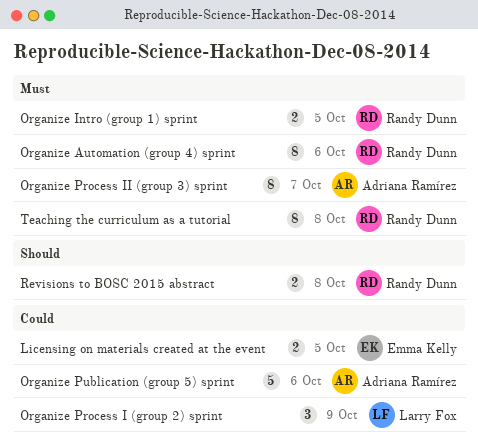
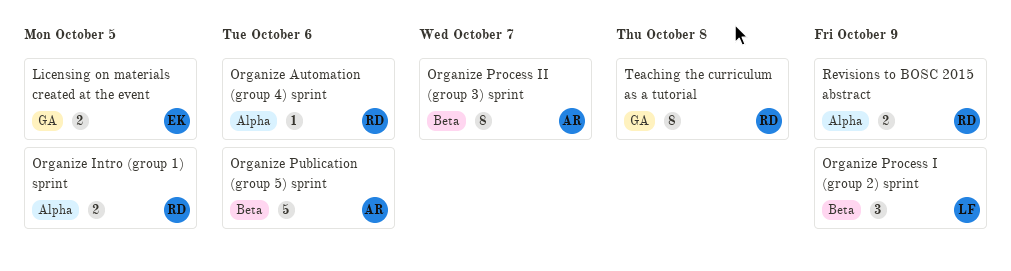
Organize Automation (group 4) sprint, estimate: 8 -> 1
Revisions to BOSC 2015 abstract, due: Oct 8 -> Oct 9

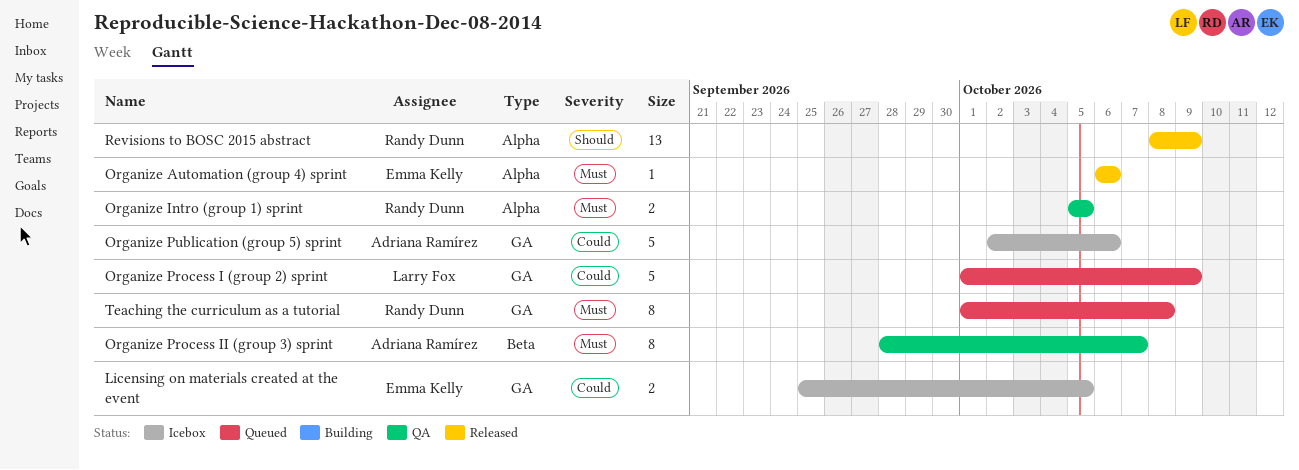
Organize Automation (group 4) sprint, owner: Randy Dunn -> Emma Kelly
Organize Process I (group 2) sprint, label: Beta -> GA
Organize Process I (group 2) sprint, estimate: 3 -> 5
Organize Publication (group 5) sprint, label: Beta -> GA
Revisions to BOSC 2015 abstract, estimate: 2 -> 13

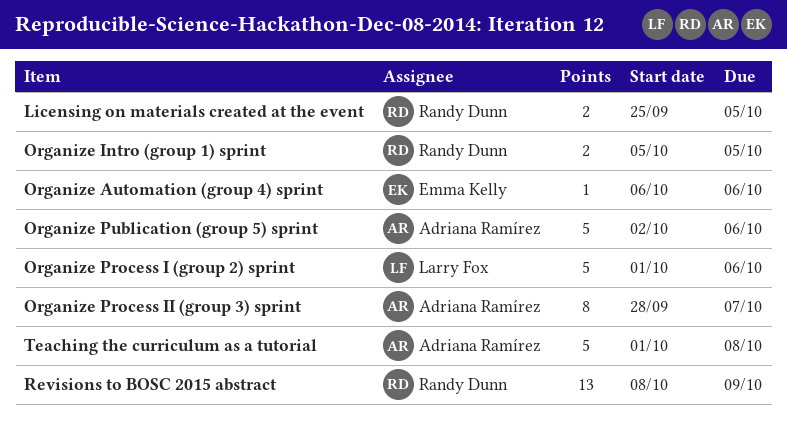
Licensing on materials created at the event, owner: Emma Kelly -> Randy Dunn
Organize Process I (group 2) sprint, due: Oct 9 -> Oct 6
Teaching the curriculum as a tutorial, owner: Randy Dunn -> Adriana Ramírez
Teaching the curriculum as a tutorial, estimate: 8 -> 5

